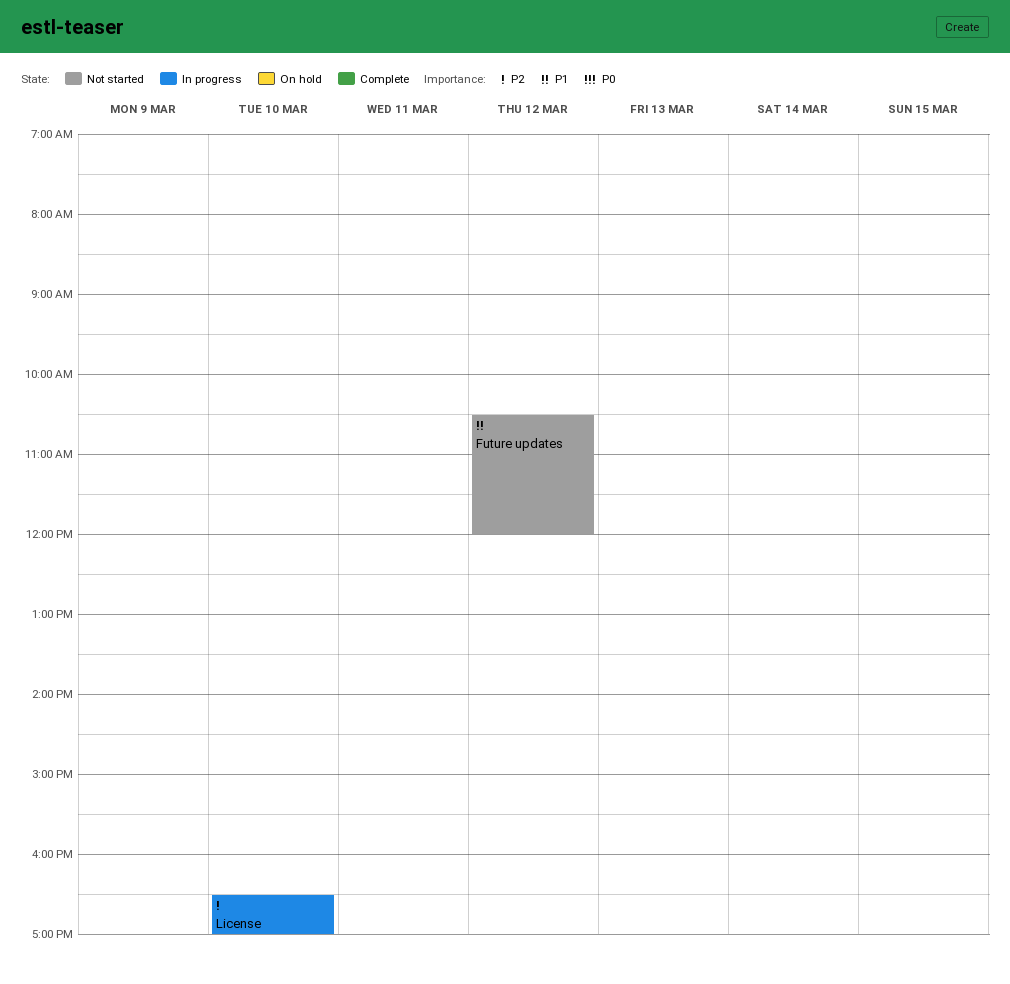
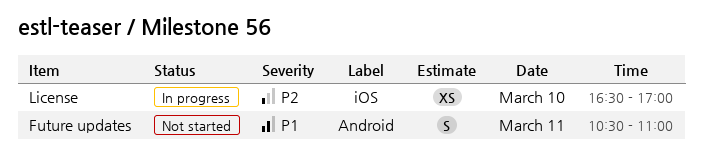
Future updates, day: Mar 12 -> Mar 11
Future updates, ends: 12:00 -> 11:00

